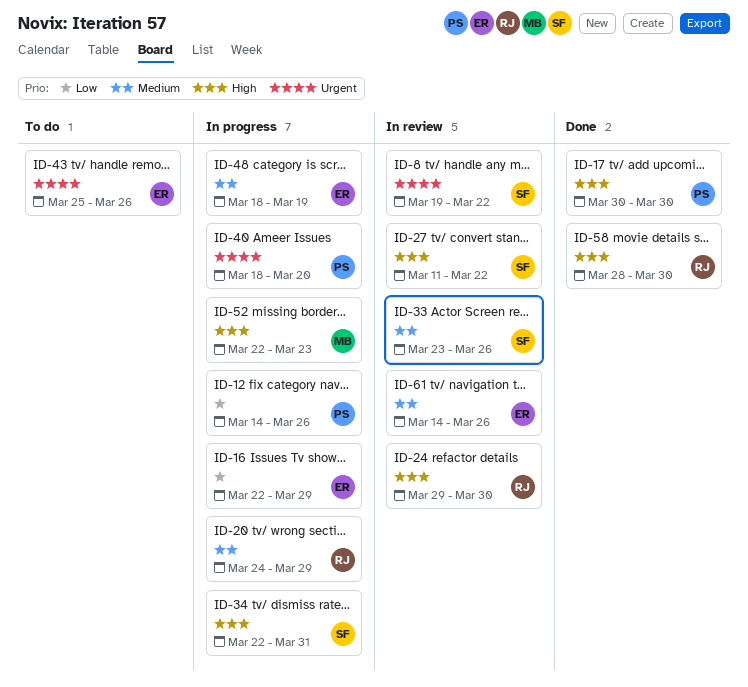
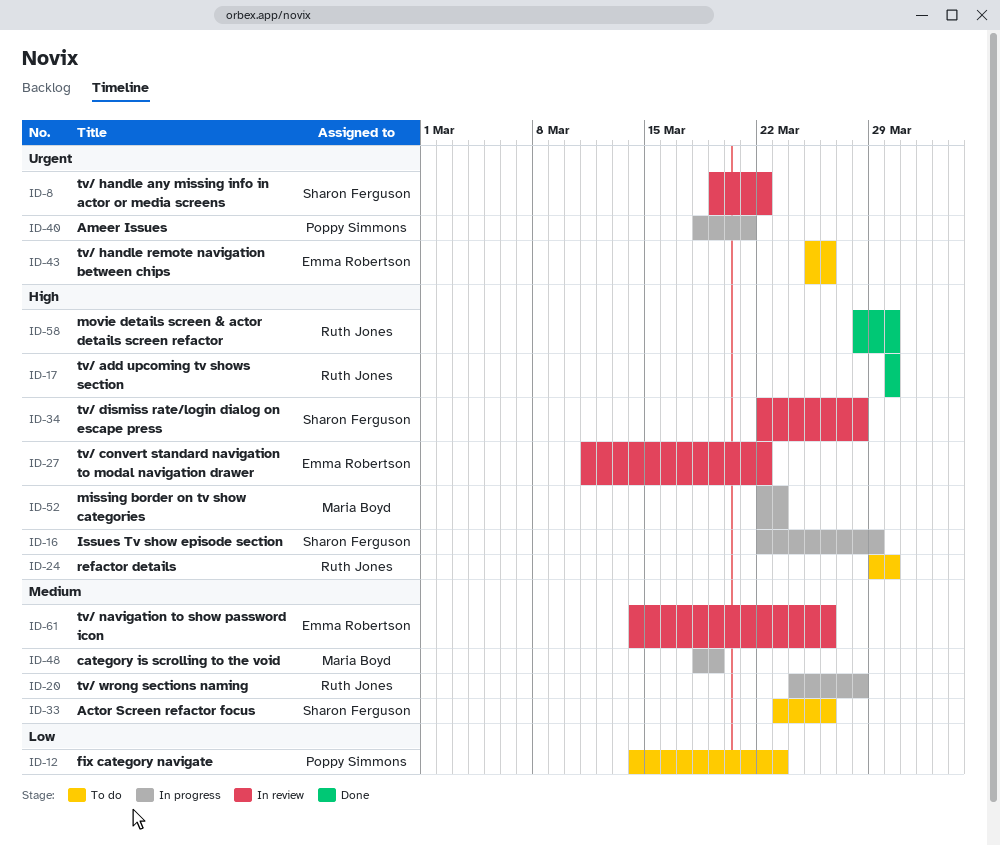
ID-12, status: In progress -> To do
ID-12, due: Mar 26 -> Mar 23
ID-16, owner: Emma Robertson -> Sharon Ferguson
ID-16, priority: Low -> High
ID-17, owner: Poppy Simmons -> Ruth Jones
ID-20, due: Mar 29 -> Mar 28
ID-24, status: In review -> To do
ID-27, owner: Sharon Ferguson -> Emma Robertson
ID-33, status: In review -> To do
ID-34, status: In progress -> In review
ID-34, due: Mar 31 -> Mar 28
ID-40, due: Mar 20 -> Mar 21
ID-48, owner: Emma Robertson -> Maria Boyd

